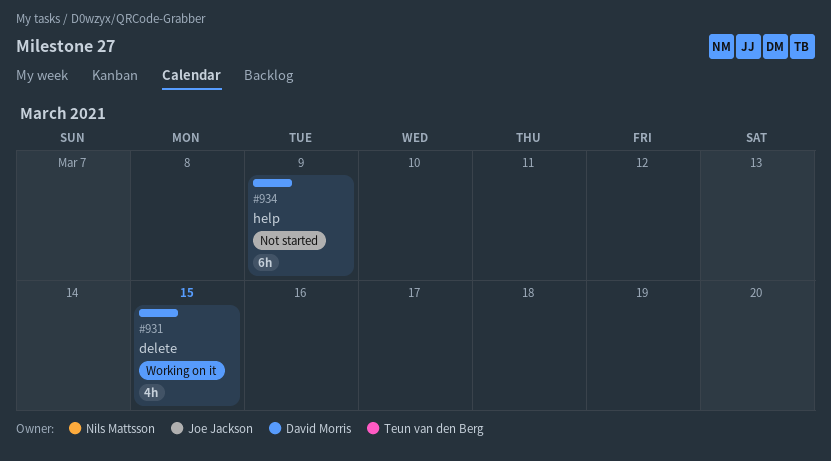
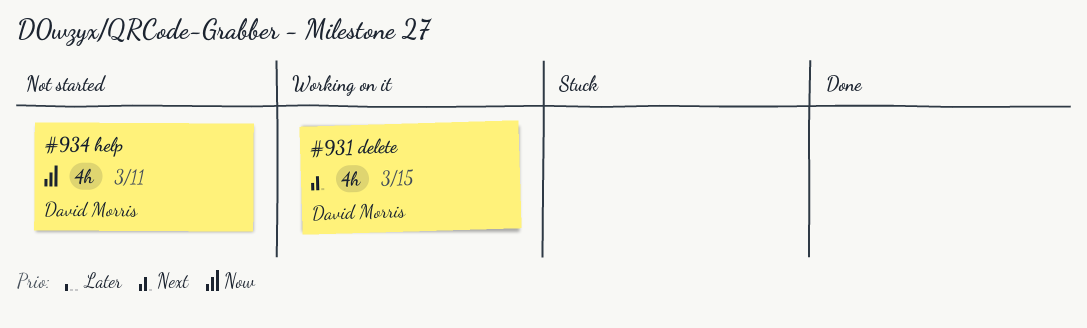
#934, estimate: 6h -> 4h
#934, due: Mar 9 -> Mar 11

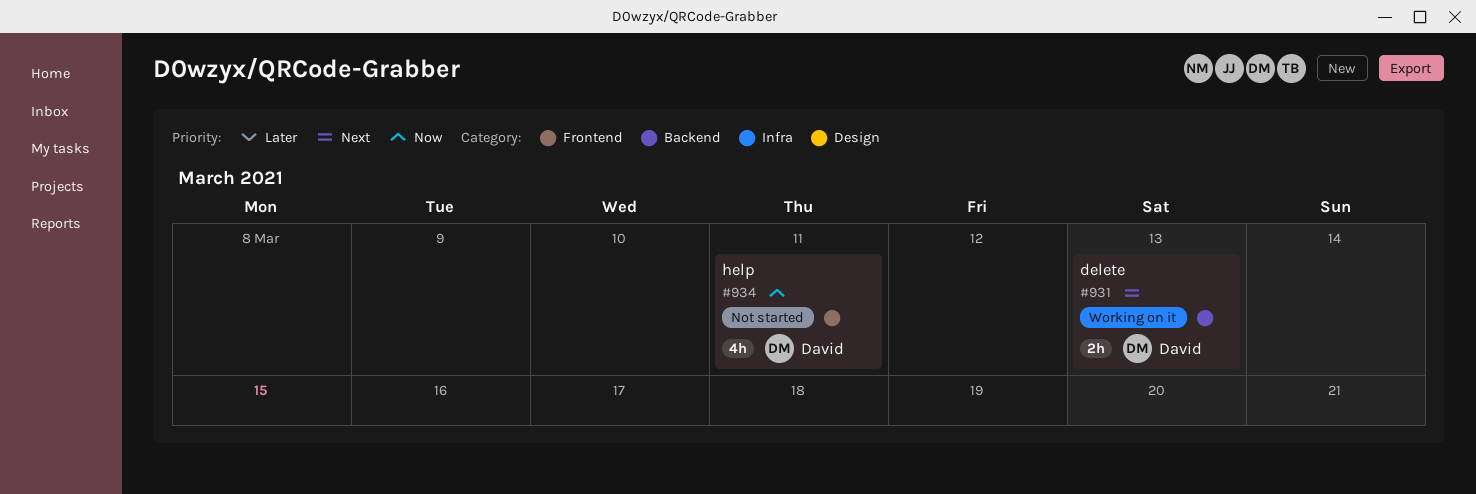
#931, estimate: 4h -> 2h
#931, due: Mar 15 -> Mar 13

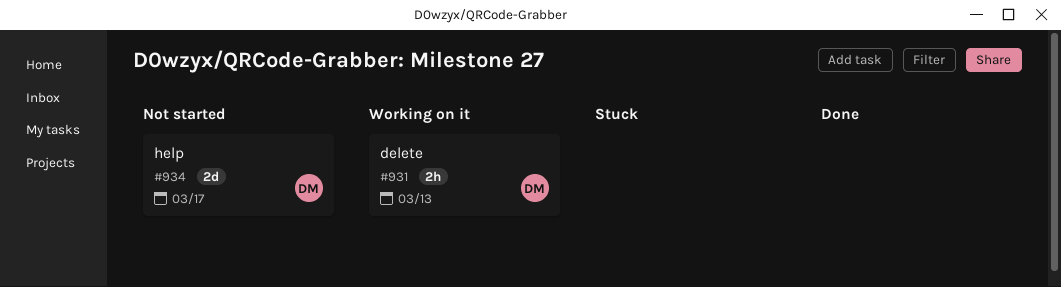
#934, estimate: 4h -> 2d
#934, due: Mar 11 -> Mar 17

